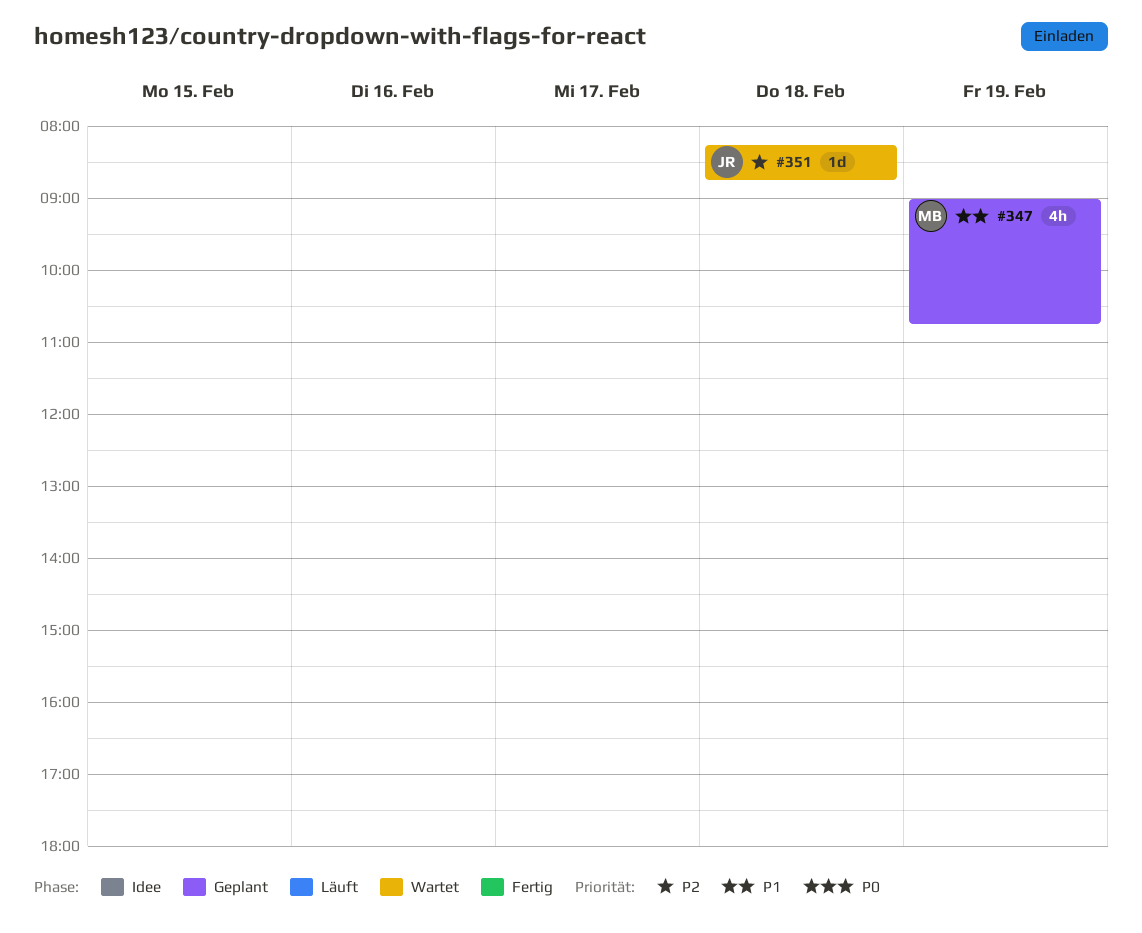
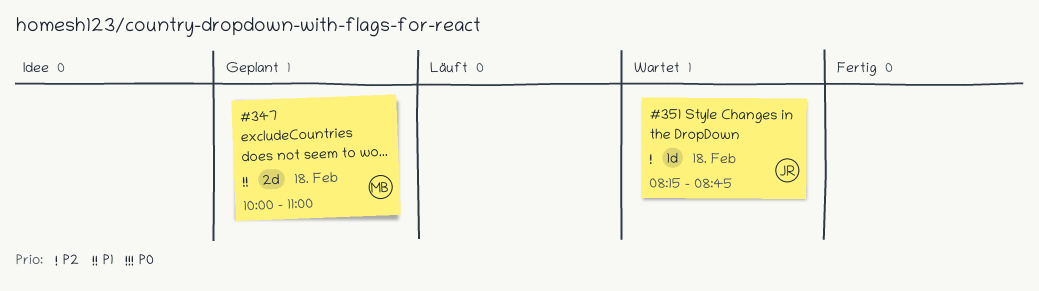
#347, estimate: 4h -> 2d
#347, day: Feb 19 -> Feb 18
#347, begins: 09:00 -> 10:00
#347, ends: 10:45 -> 11:00

